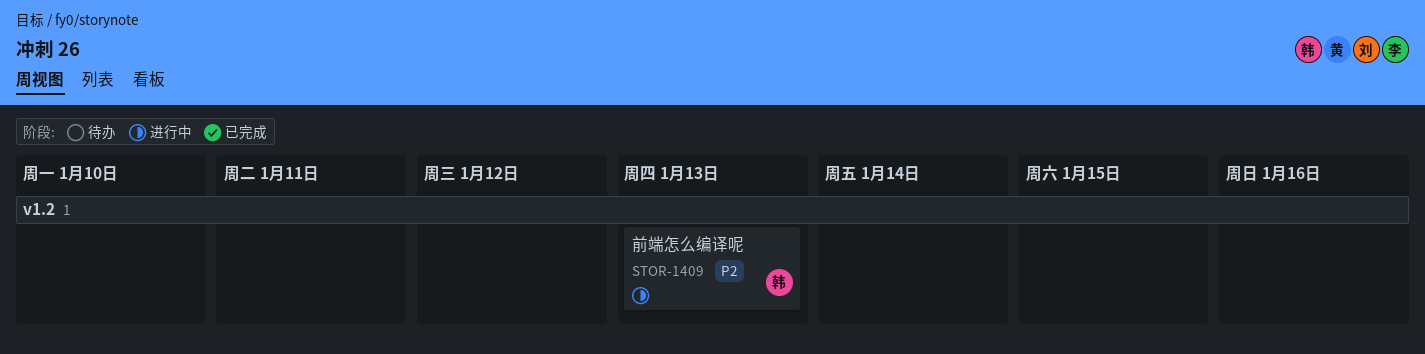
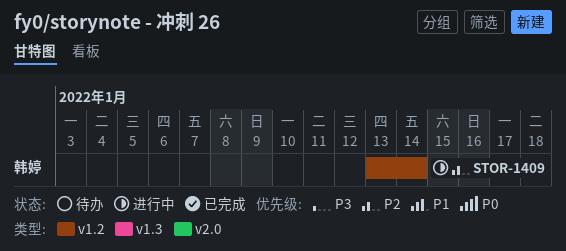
STOR-1409, due: Jan 13 -> Jan 14

